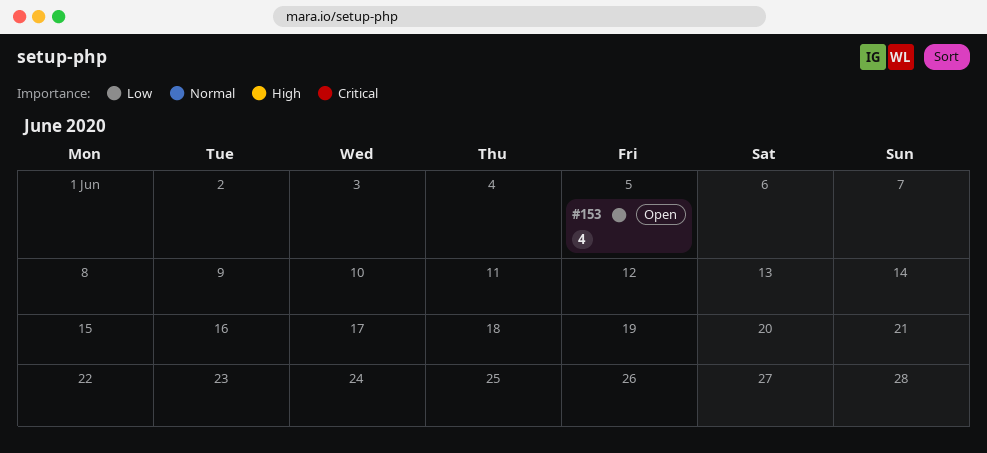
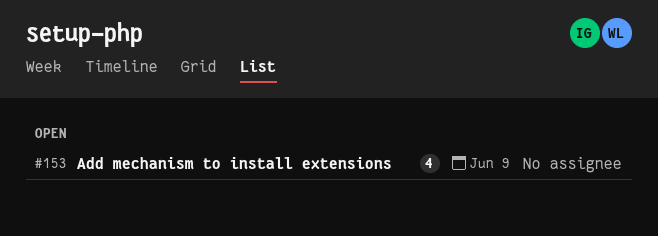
#153, due: Jun 5 -> Jun 9

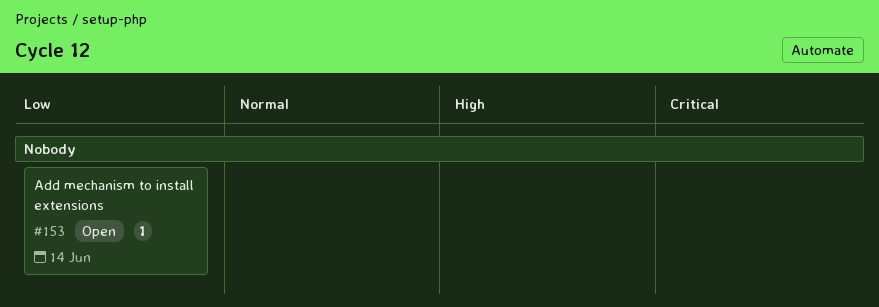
#153, estimate: 4 -> 1
#153, due: Jun 9 -> Jun 14

